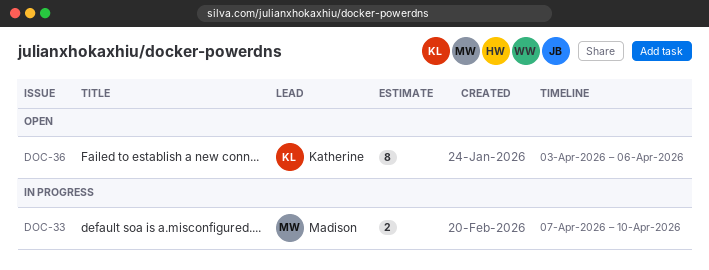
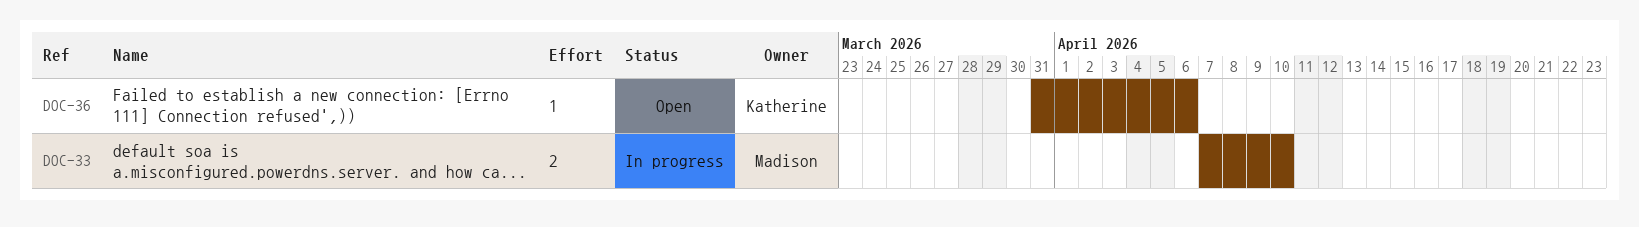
DOC-36, estimate: 8 -> 1
DOC-36, start: Apr 3 -> Mar 31

